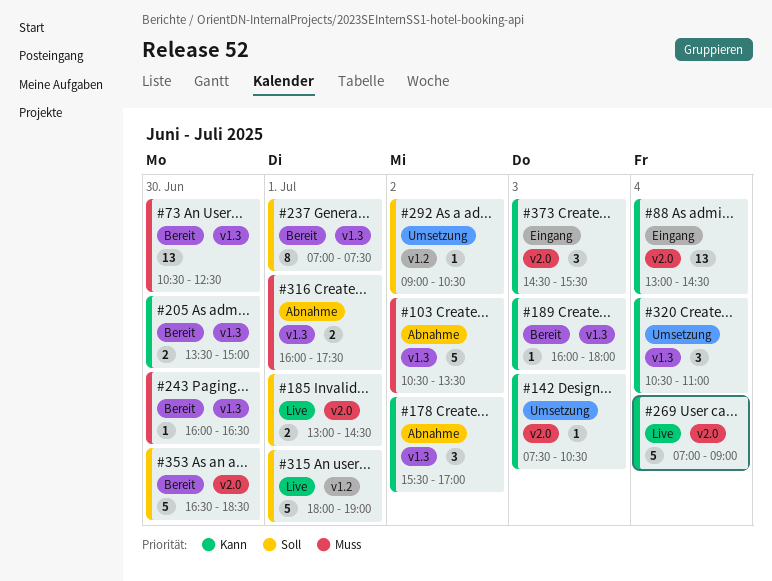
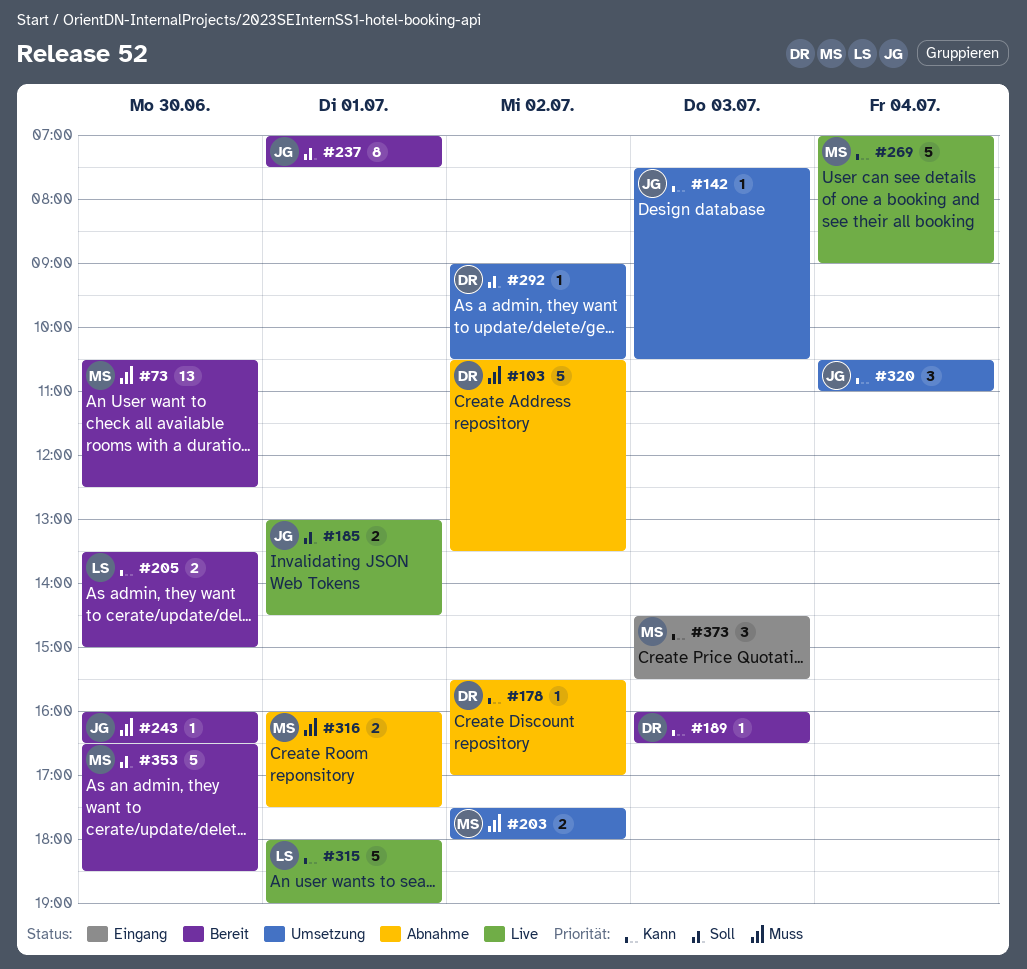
#88: present -> none
#178, estimate: 3 -> 1
#189, ends: 18:00 -> 16:30
#203: none -> present
#315, priority: Soll -> Kann

